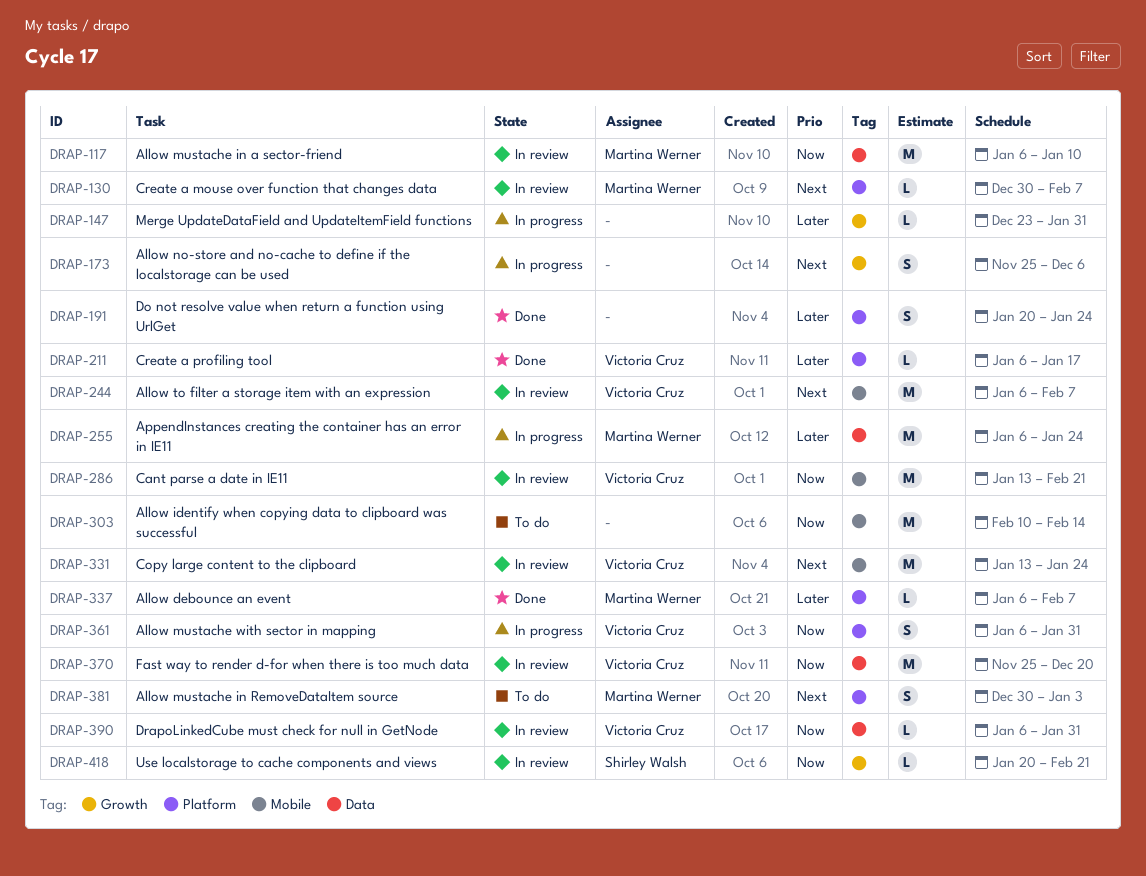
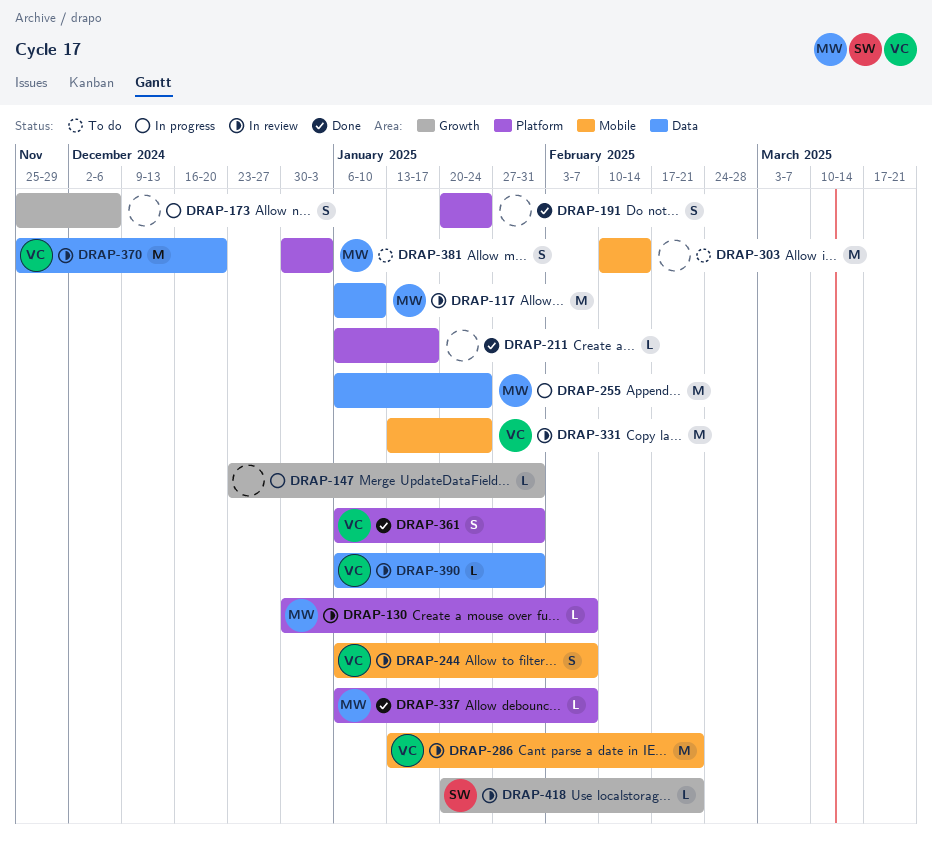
DRAP-211, owner: Victoria Cruz -> none
DRAP-244, estimate: M -> S
DRAP-361, status: In progress -> Done

